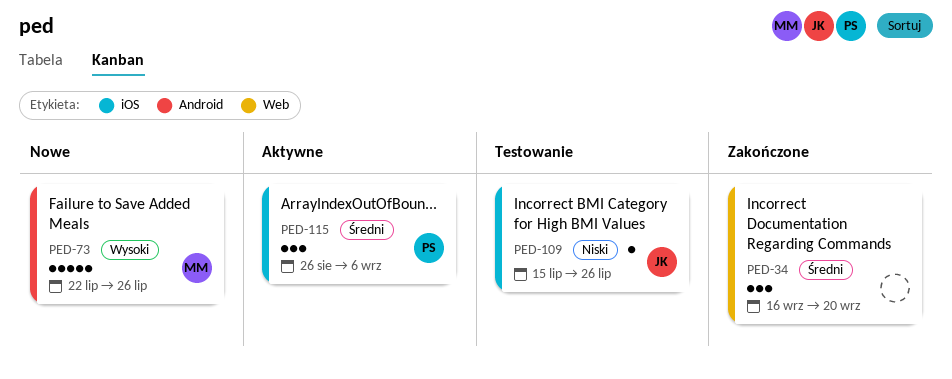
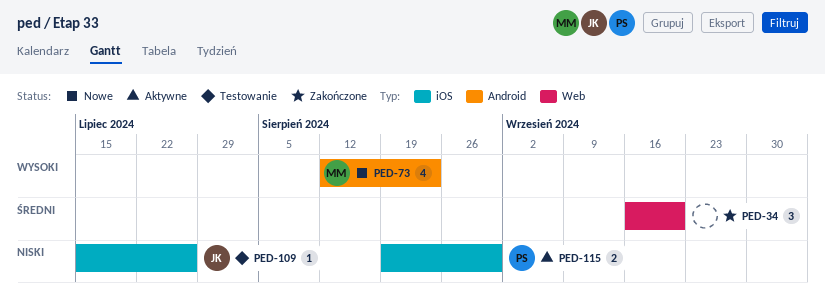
PED-73, estimate: 5 -> 4
PED-73, start: Jul 22 -> Aug 12
PED-73, due: Jul 26 -> Aug 23
PED-115, priority: Średni -> Niski
PED-115, estimate: 3 -> 2
PED-115, start: Aug 26 -> Aug 19
PED-115, due: Sep 6 -> Aug 30

